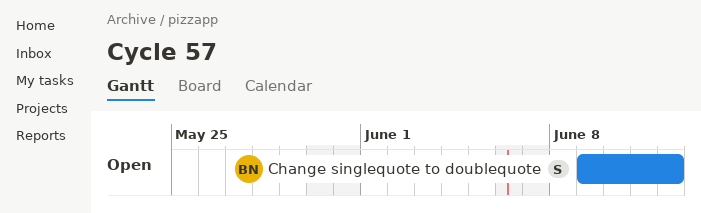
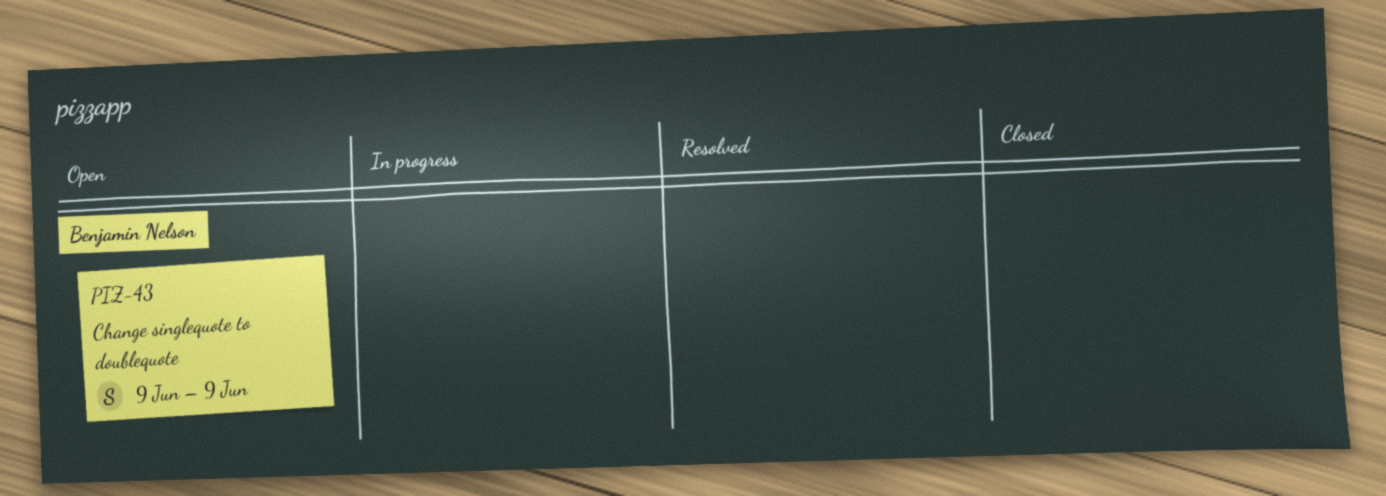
Change singlequote to doublequote, due: Jun 12 -> Jun 9

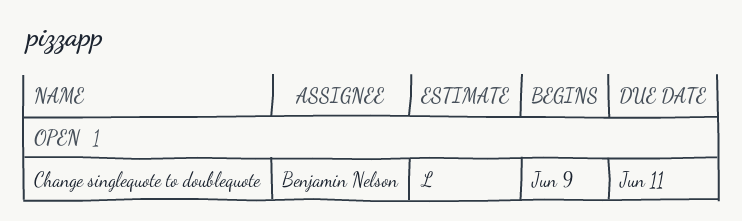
Change singlequote to doublequote, estimate: S -> L
Change singlequote to doublequote, due: Jun 9 -> Jun 11

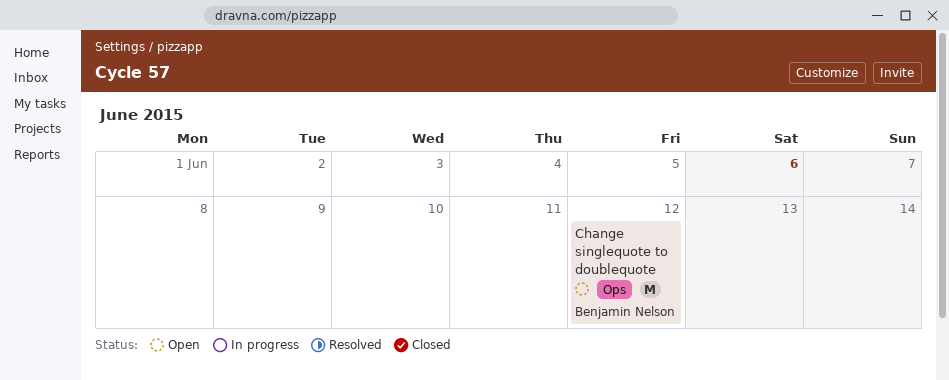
Change singlequote to doublequote, estimate: L -> M
Change singlequote to doublequote, due: Jun 11 -> Jun 12

